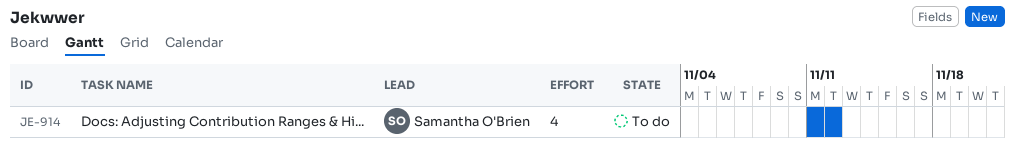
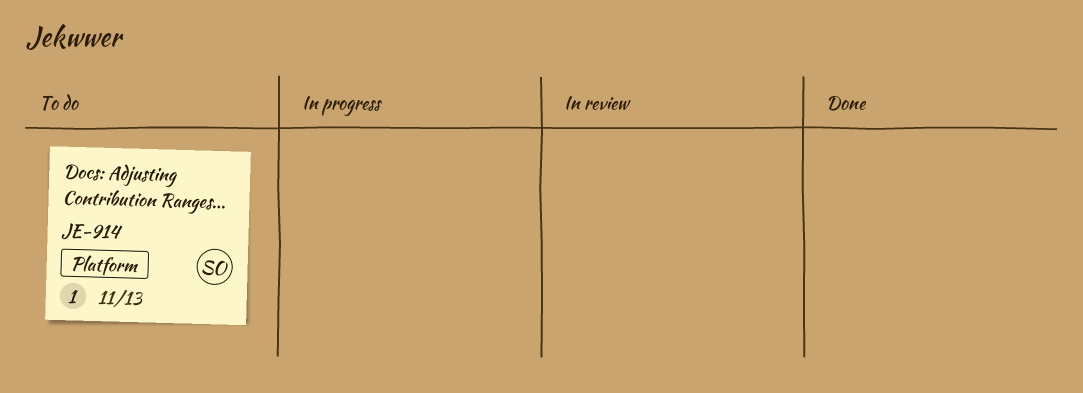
JE-914, estimate: 4 -> 1
JE-914, due: Nov 12 -> Nov 13

